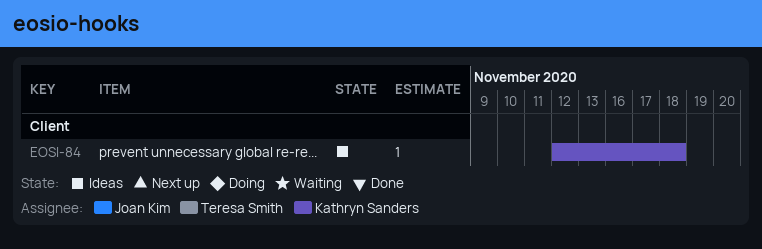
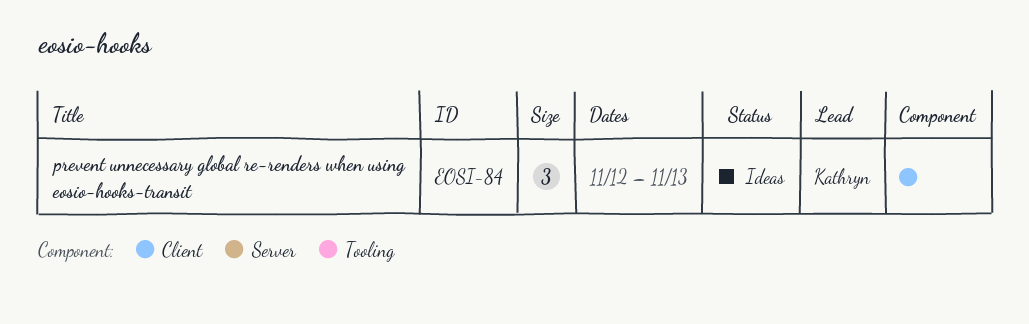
EOSI-84, estimate: 1 -> 3
EOSI-84, due: Nov 18 -> Nov 13

